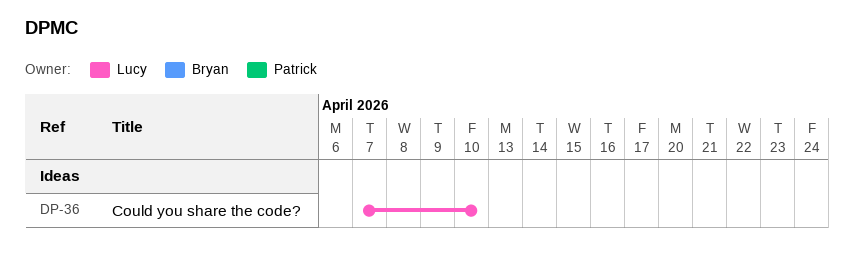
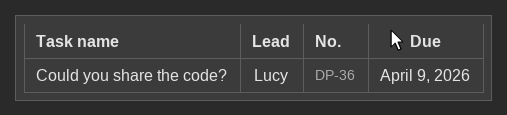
DP-36, due: Apr 10 -> Apr 9

